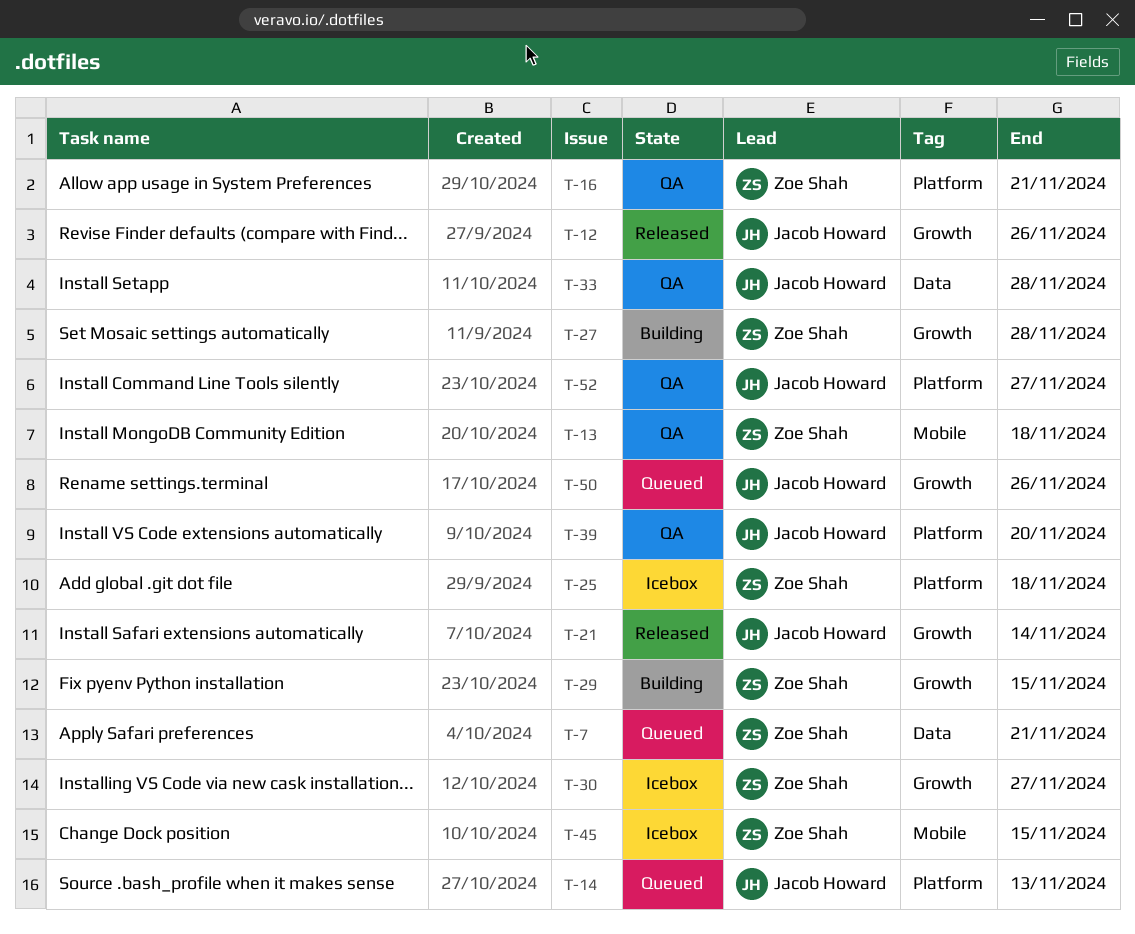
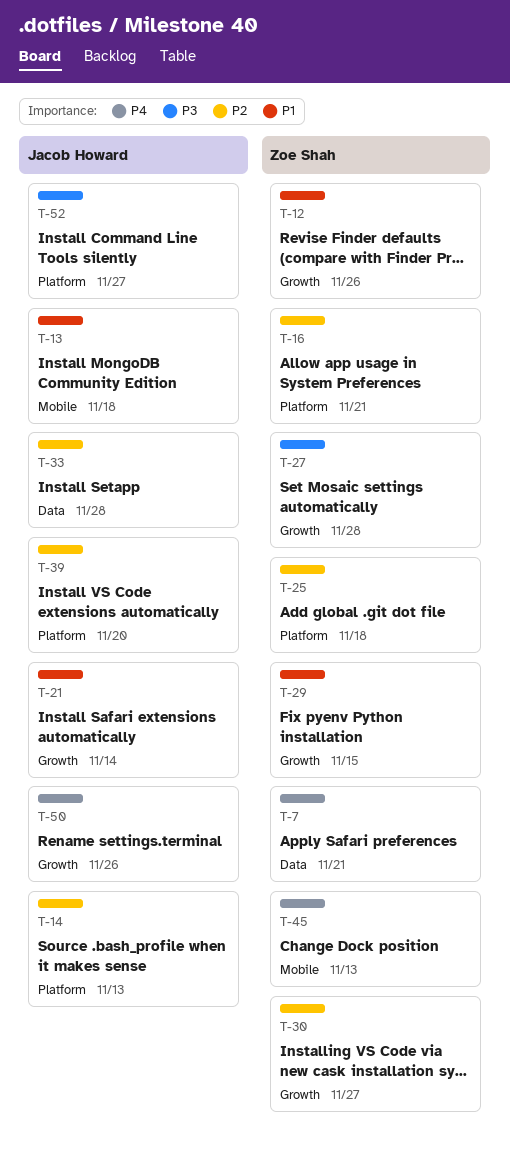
T-12, owner: Jacob Howard -> Zoe Shah
T-13, owner: Zoe Shah -> Jacob Howard
T-45, due: Nov 15 -> Nov 13

